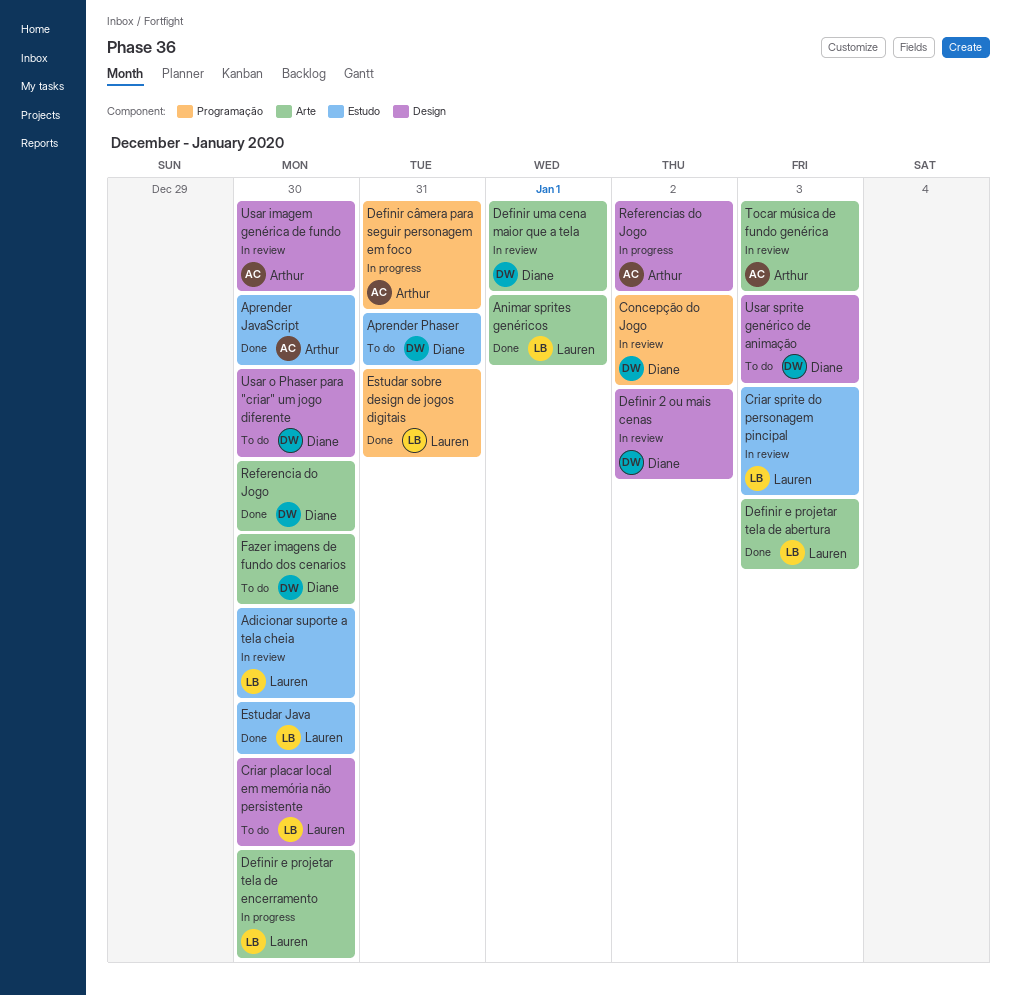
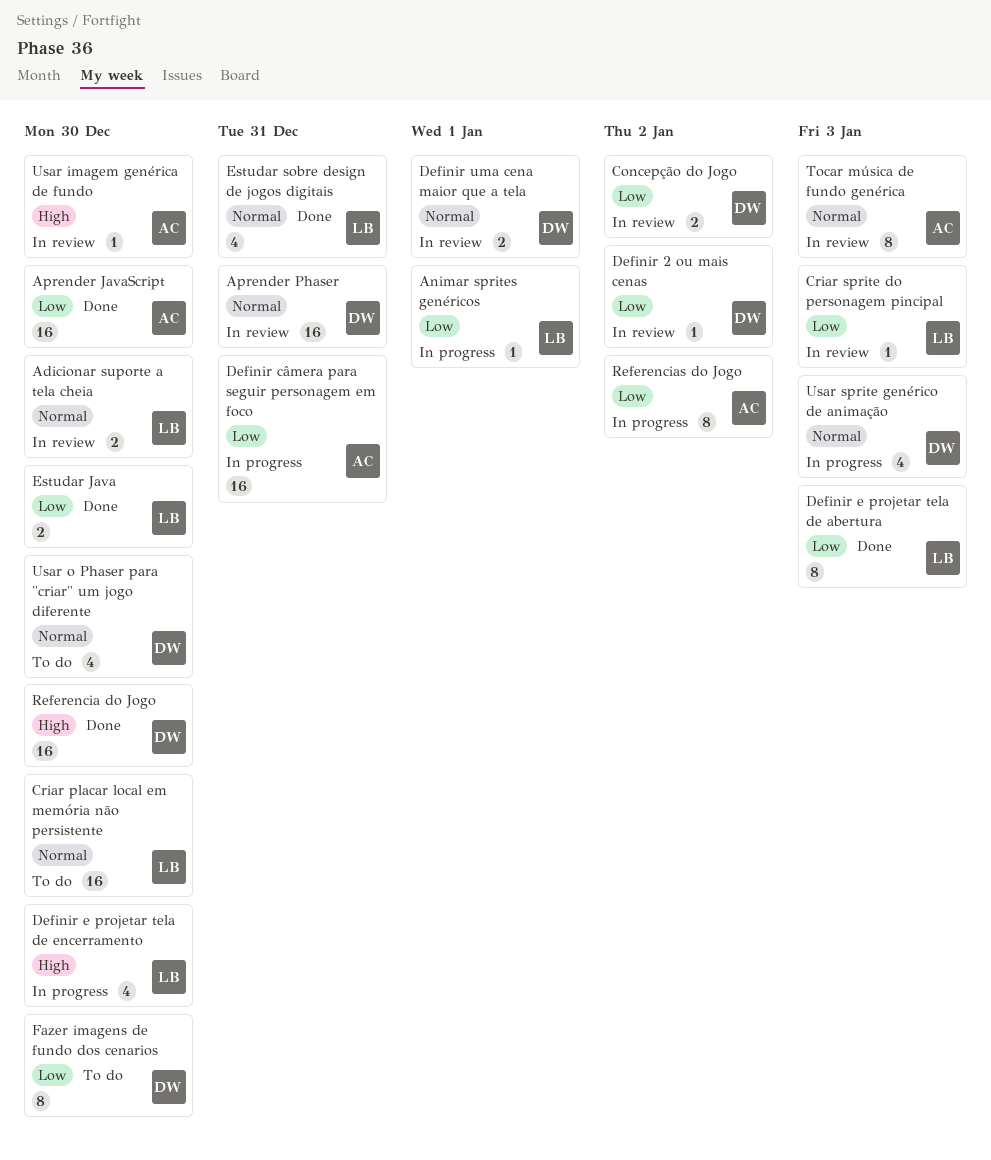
Animar sprites genéricos, status: Done -> In progress
Aprender Phaser, status: To do -> In review
Usar sprite genérico de animação, status: To do -> In progress

